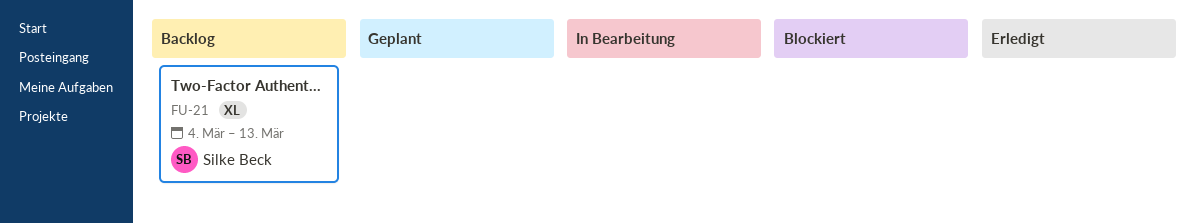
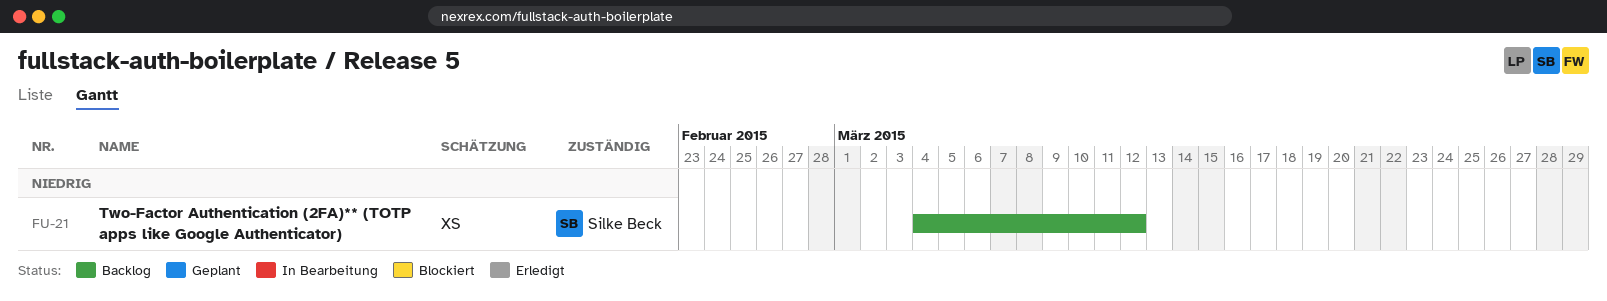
FU-21, estimate: XL -> XS
FU-21, due: Mar 13 -> Mar 12

